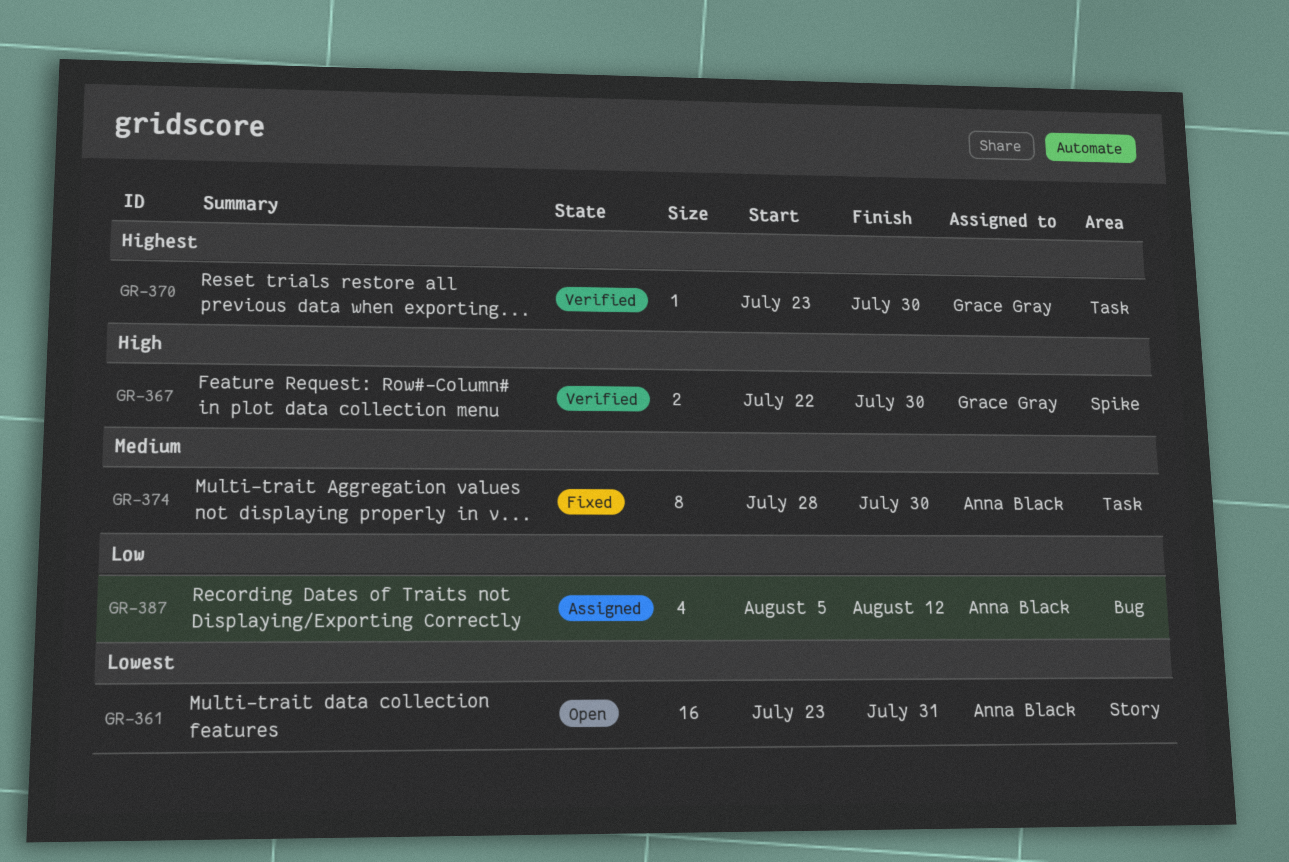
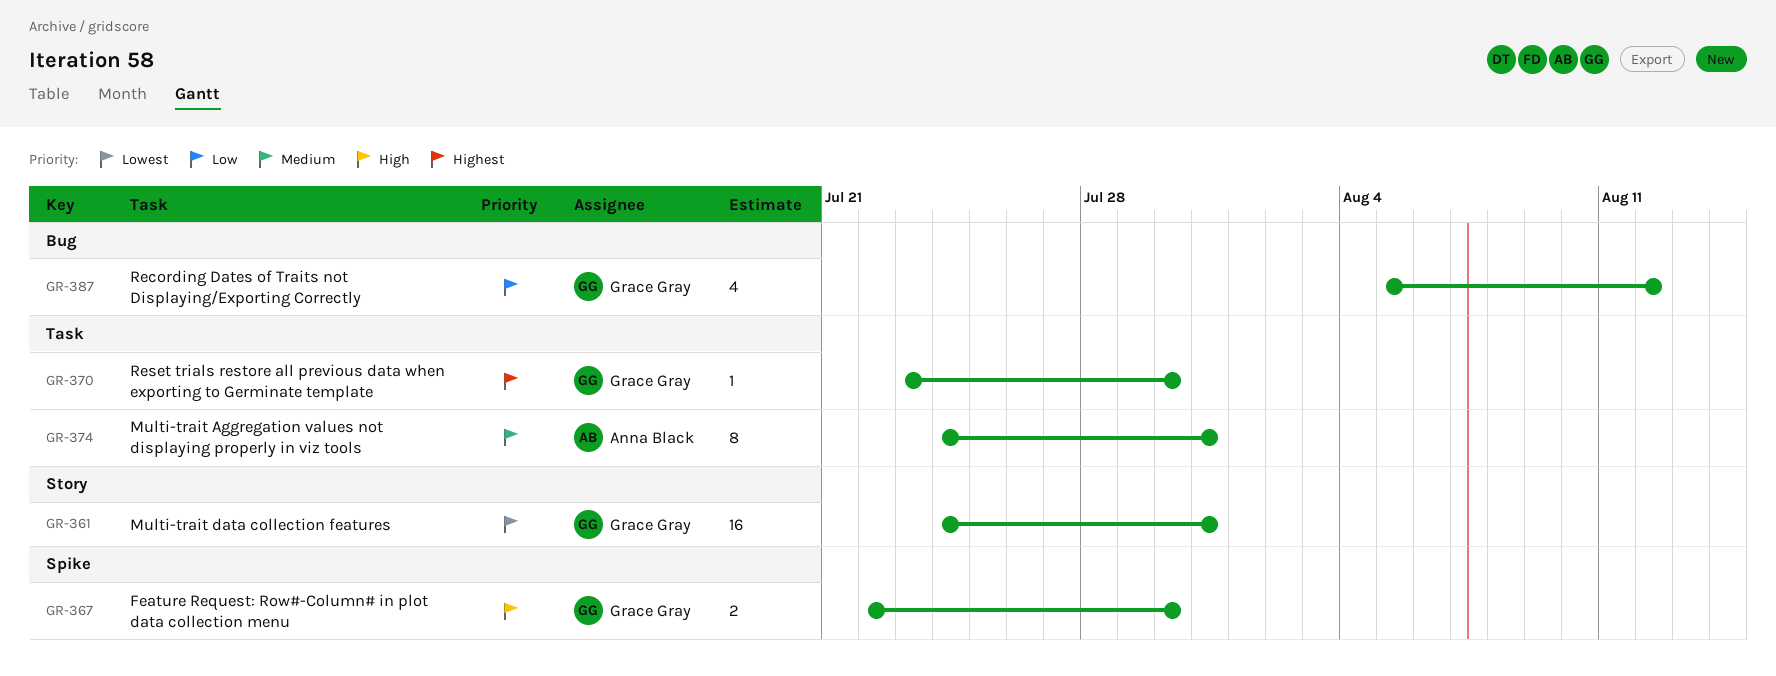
GR-361, owner: Anna Black -> Grace Gray
GR-361, start: Jul 23 -> Jul 24
GR-374, start: Jul 28 -> Jul 24
GR-374, due: Jul 30 -> Jul 31
GR-387, owner: Anna Black -> Grace Gray

